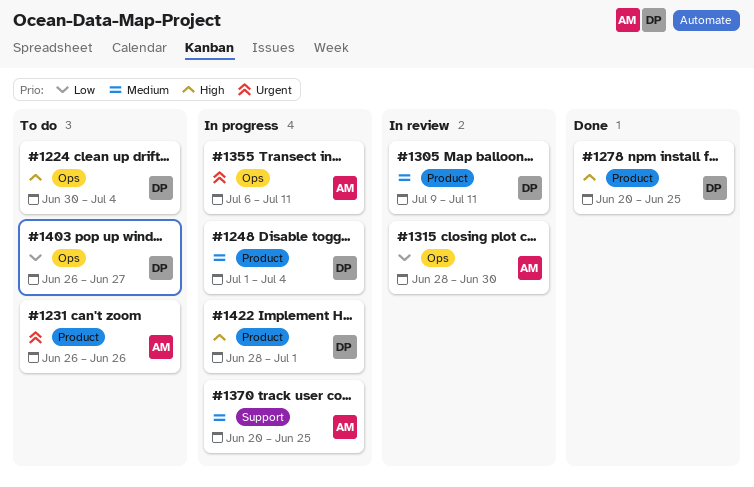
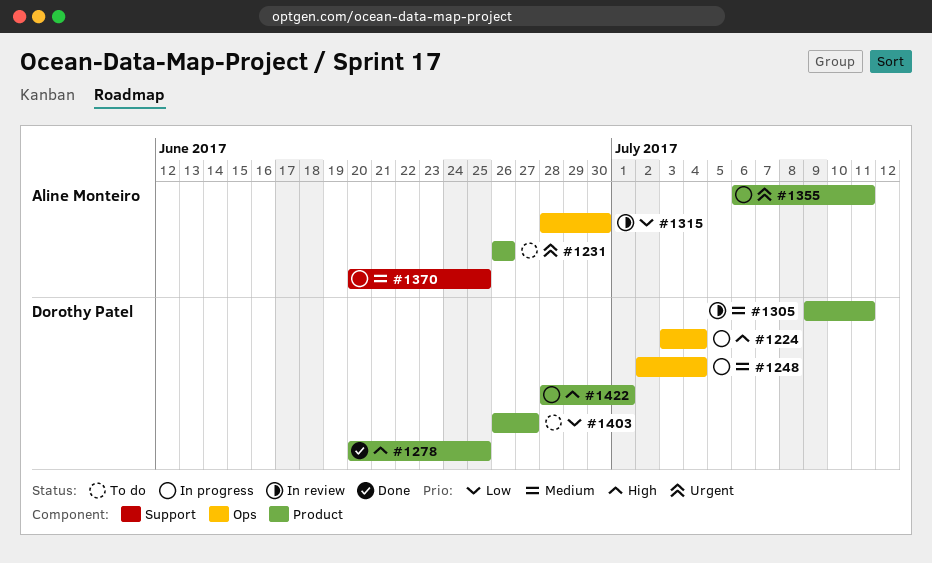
#1224, status: To do -> In progress
#1224, start: Jun 30 -> Jul 3
#1248, label: Product -> Ops
#1248, start: Jul 1 -> Jul 2
#1355, label: Ops -> Product
#1403, label: Ops -> Product

